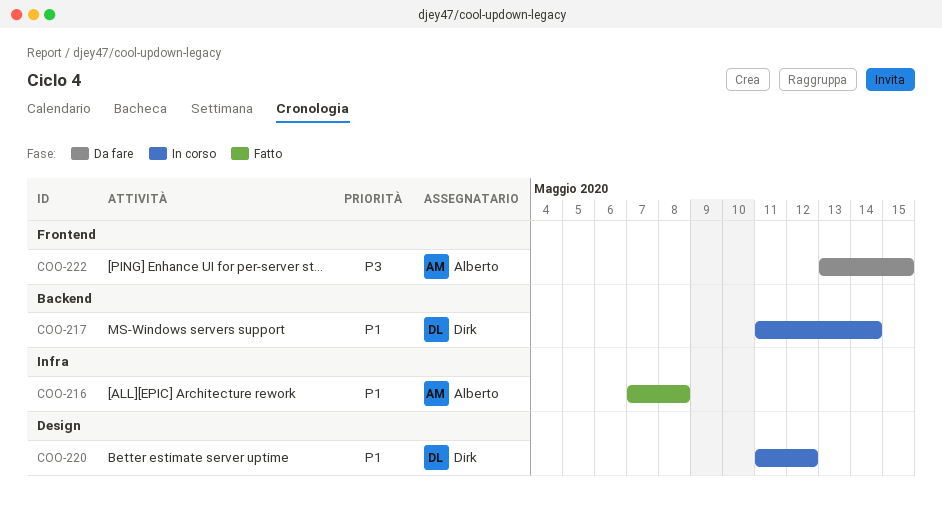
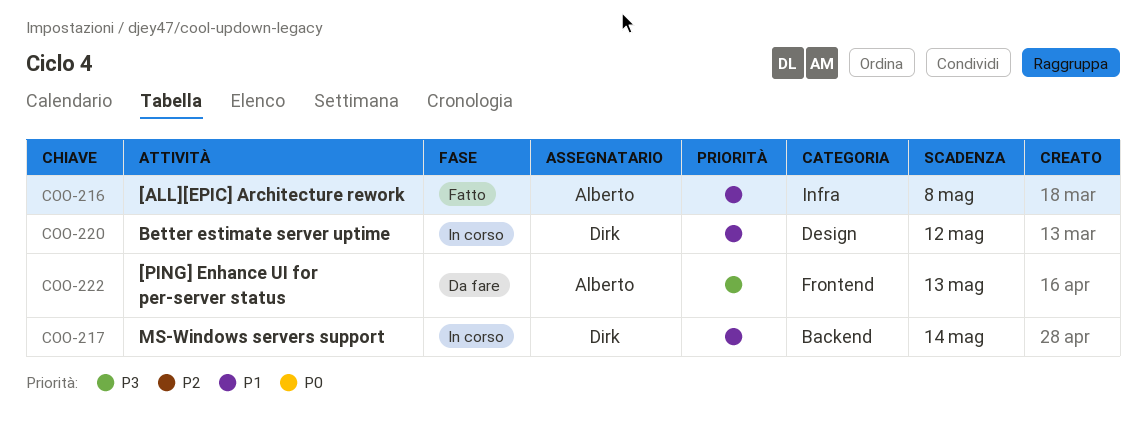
COO-222, due: May 15 -> May 13

